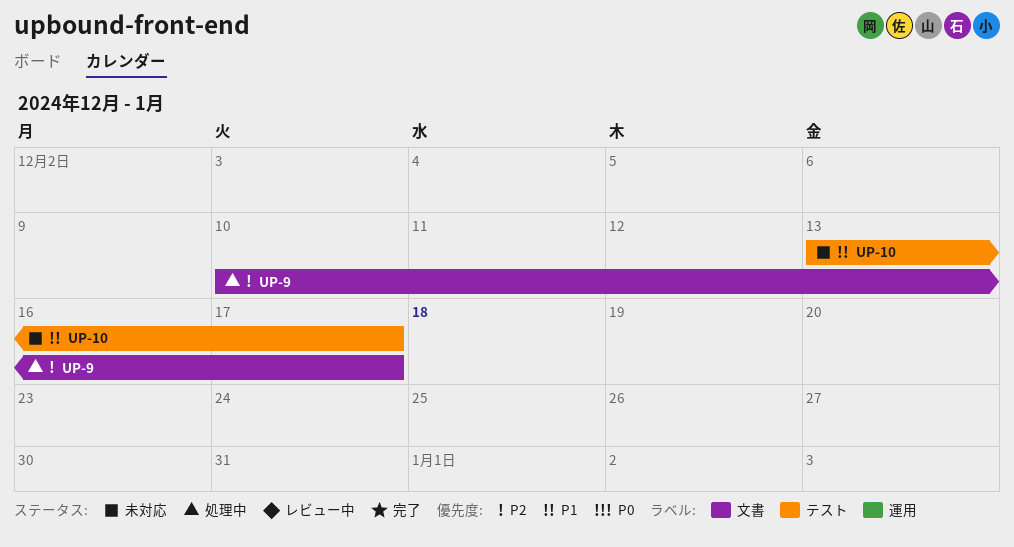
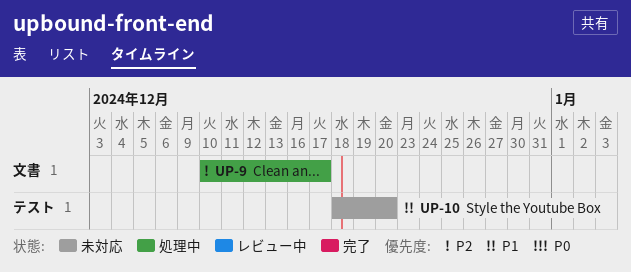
UP-10, start: Dec 13 -> Dec 18
UP-10, due: Dec 17 -> Dec 20

